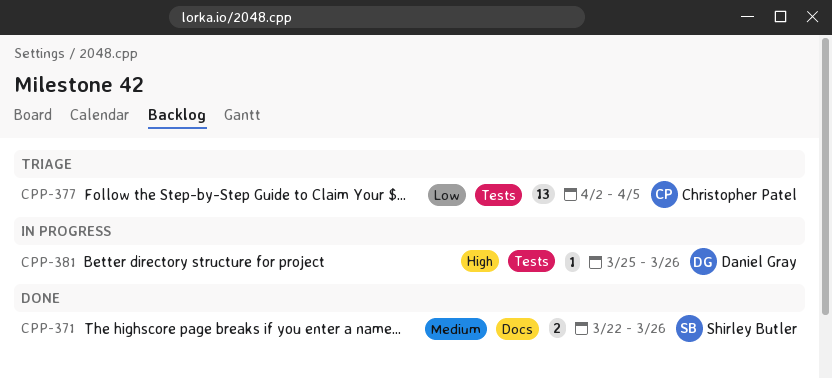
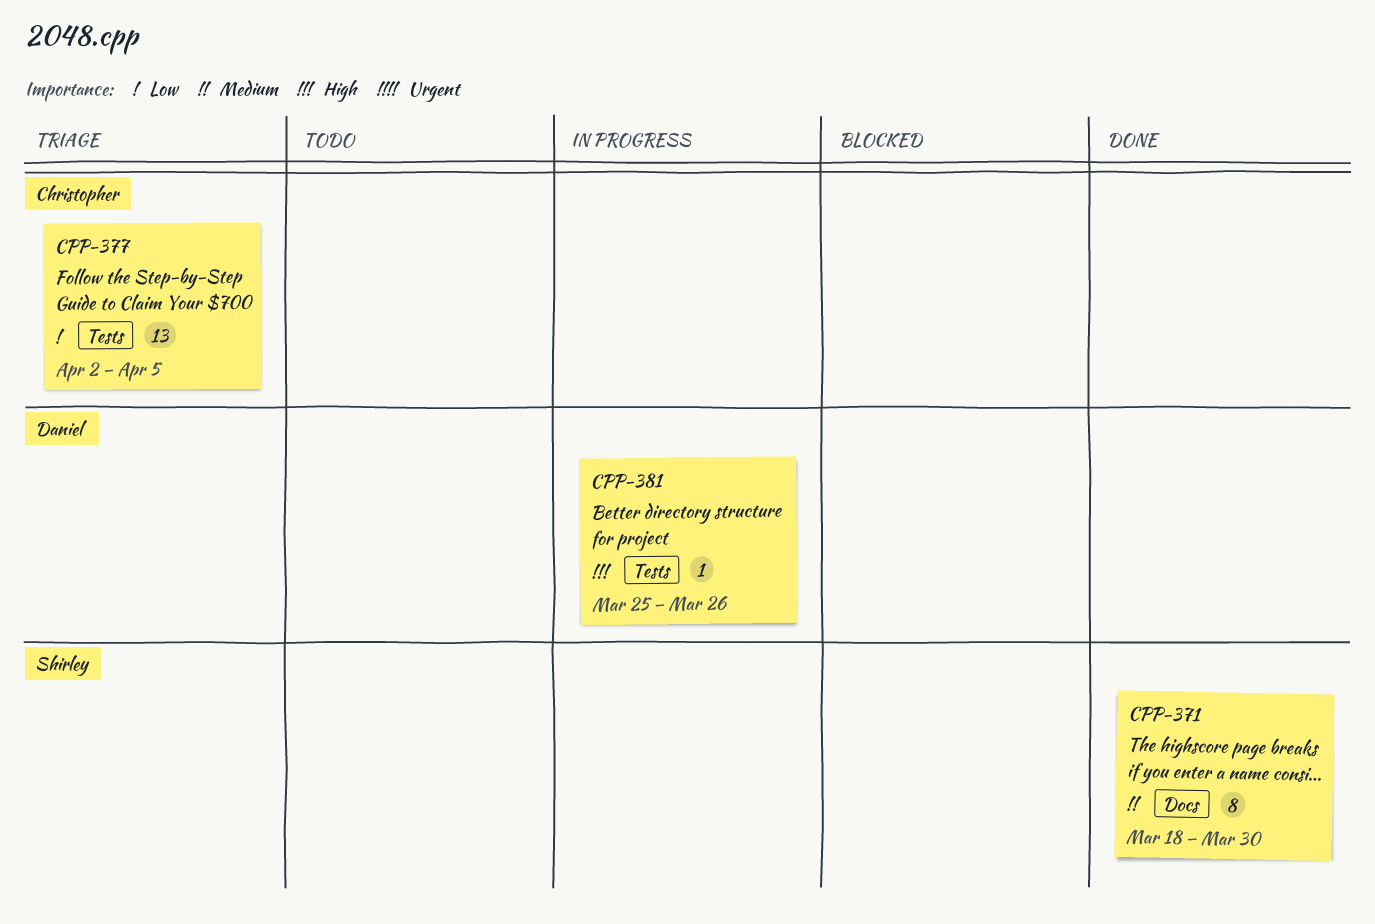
CPP-371, estimate: 2 -> 8
CPP-371, start: Mar 22 -> Mar 18
CPP-371, due: Mar 26 -> Mar 30

